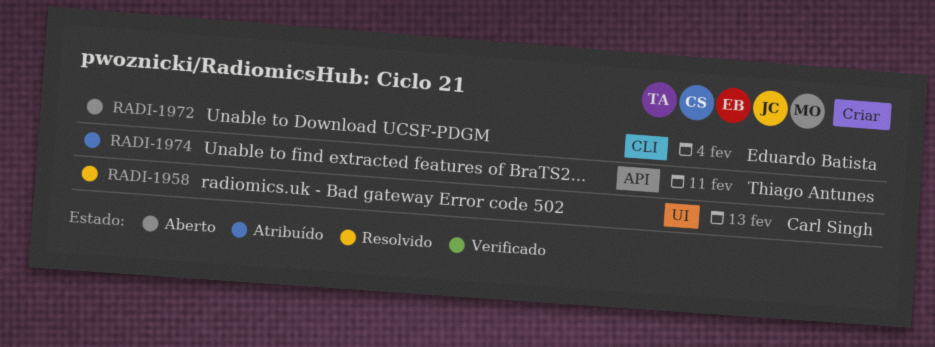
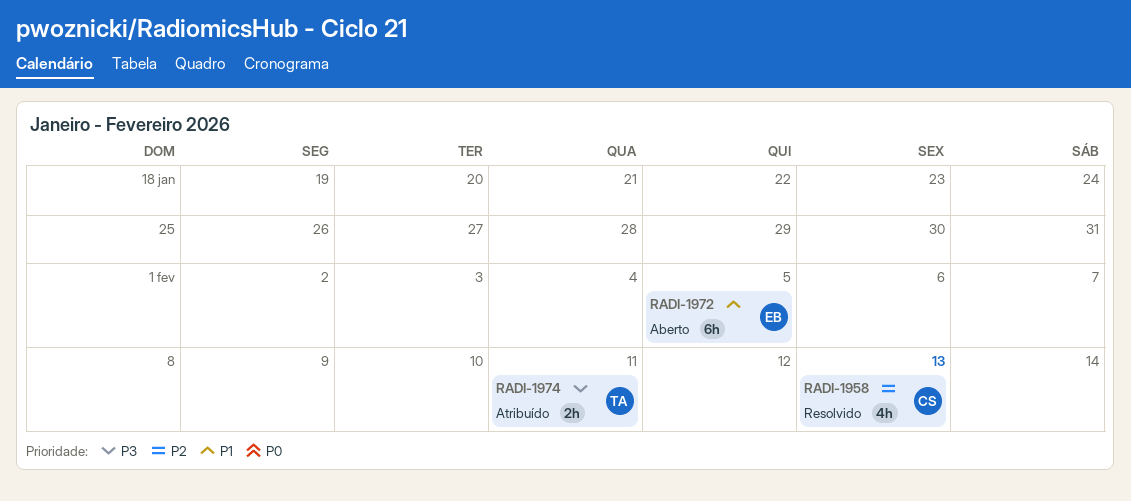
RADI-1972, due: Feb 4 -> Feb 5

